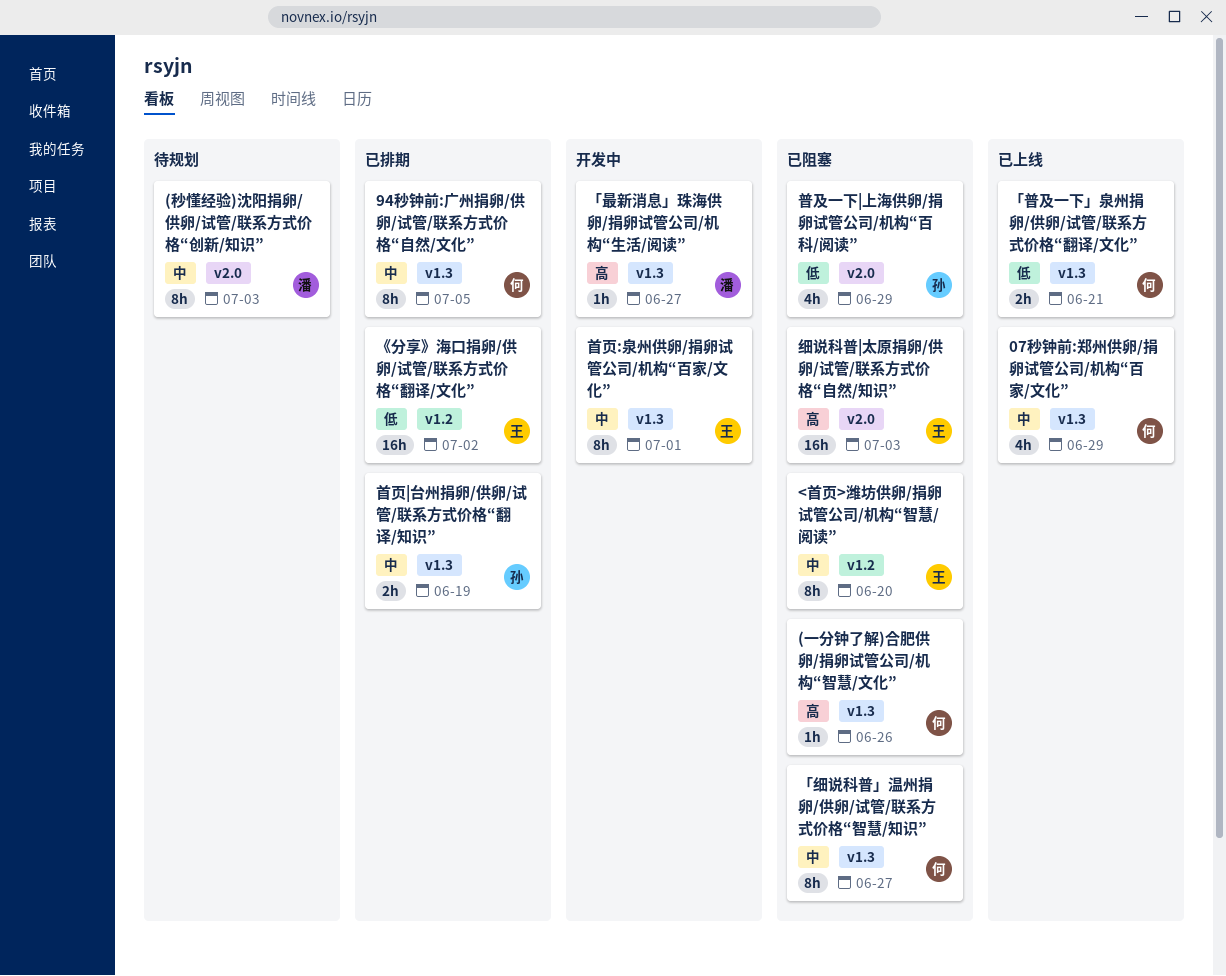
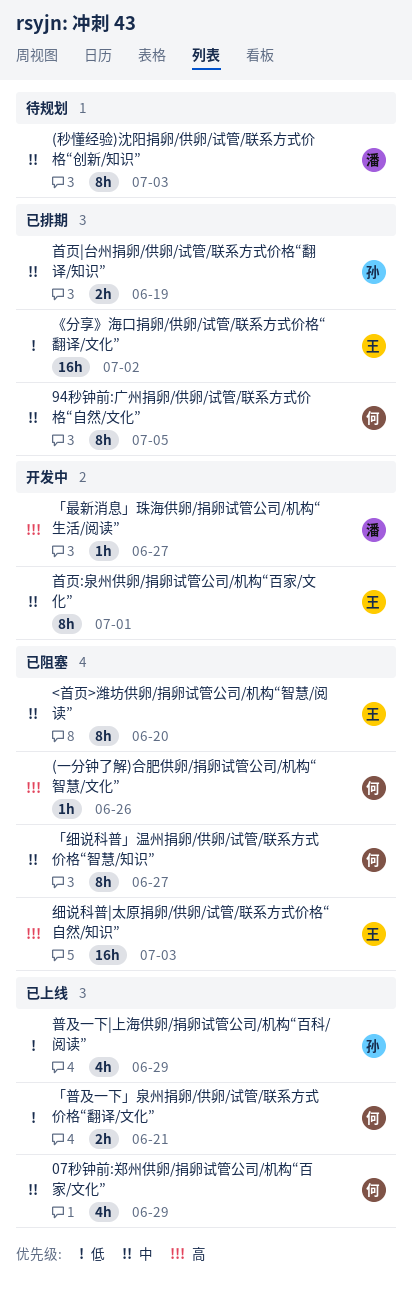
普及一下|上海供卵/捐卵试管公司/机构“百科/阅读”, status: 已阻塞 -> 已上线

